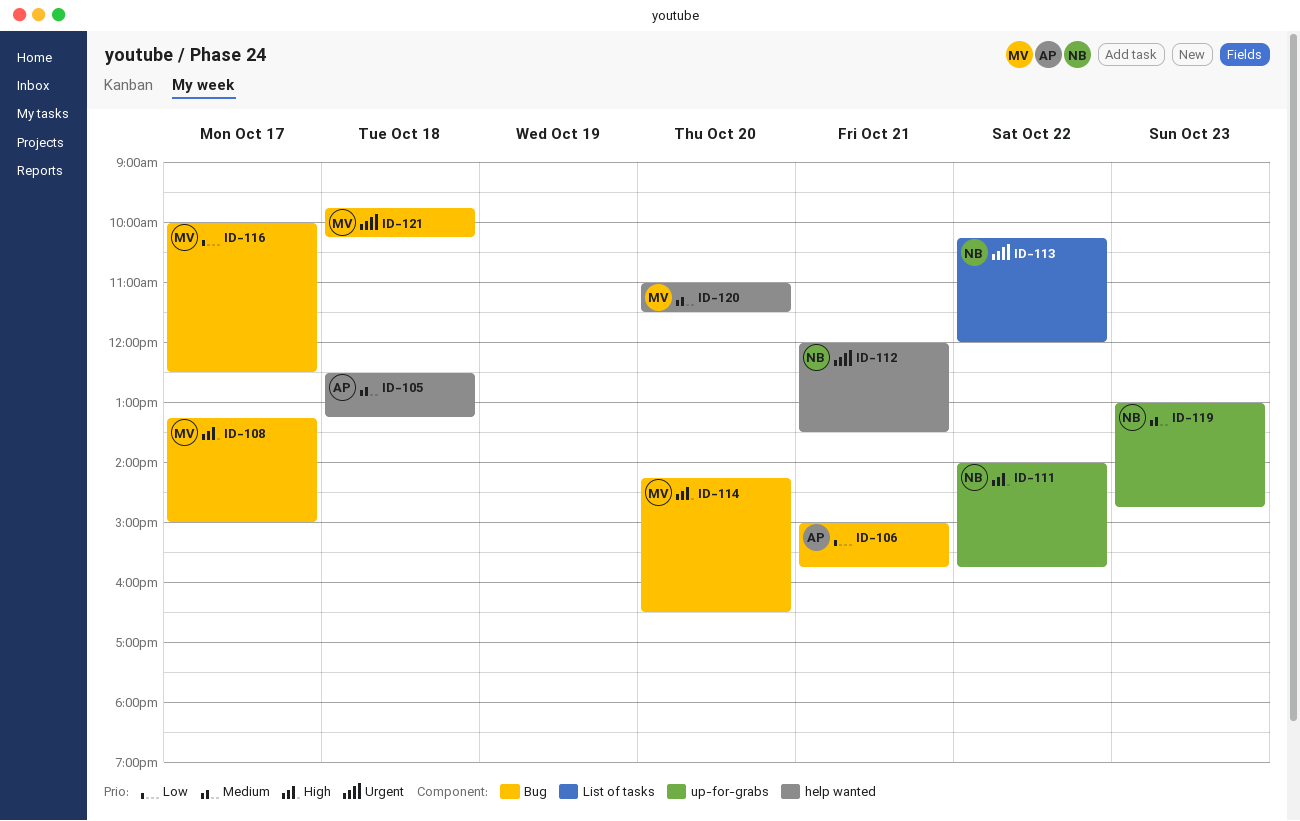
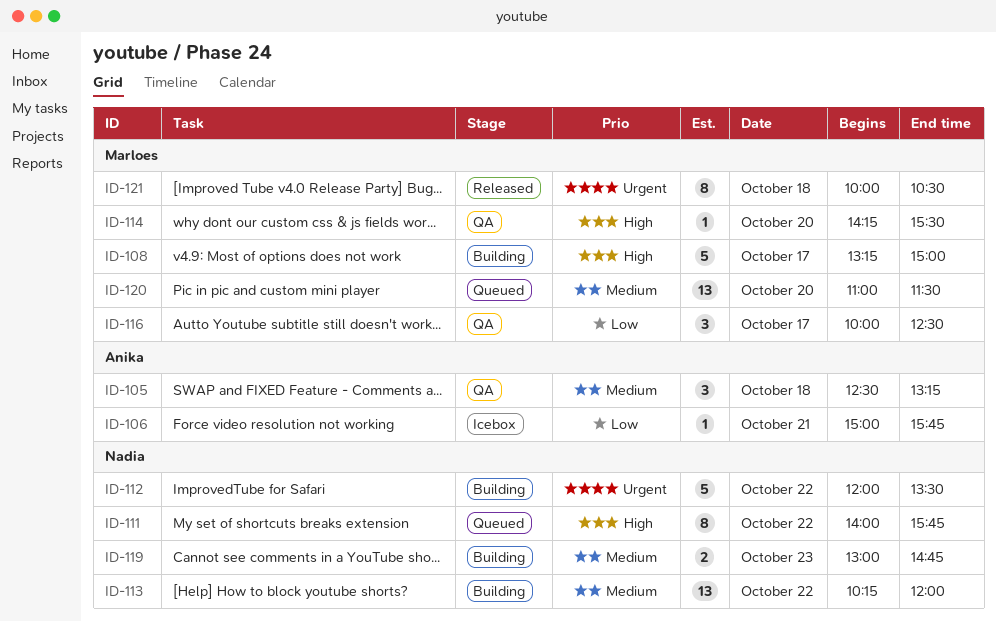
ID-112, day: Oct 21 -> Oct 22
ID-113, priority: Urgent -> Medium
ID-114, ends: 16:30 -> 15:30
ID-121, begins: 09:45 -> 10:00
ID-121, ends: 10:15 -> 10:30

